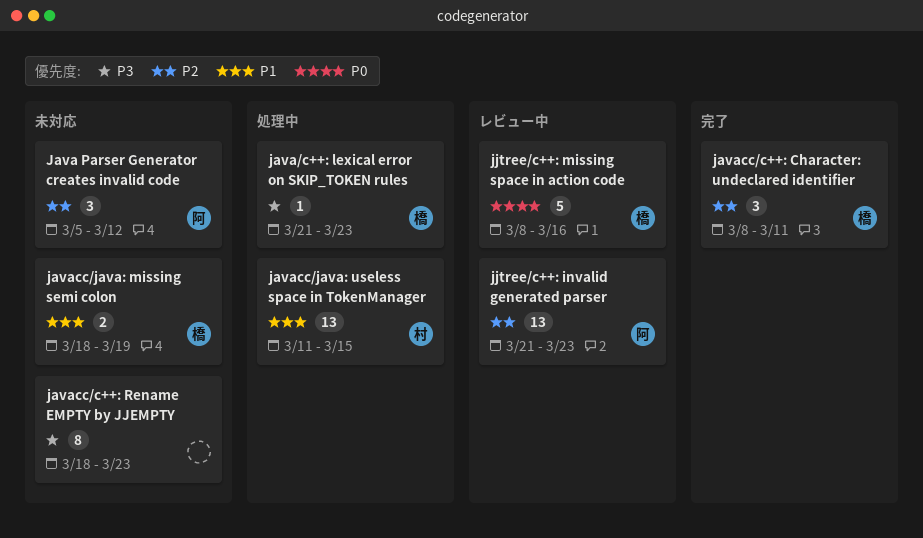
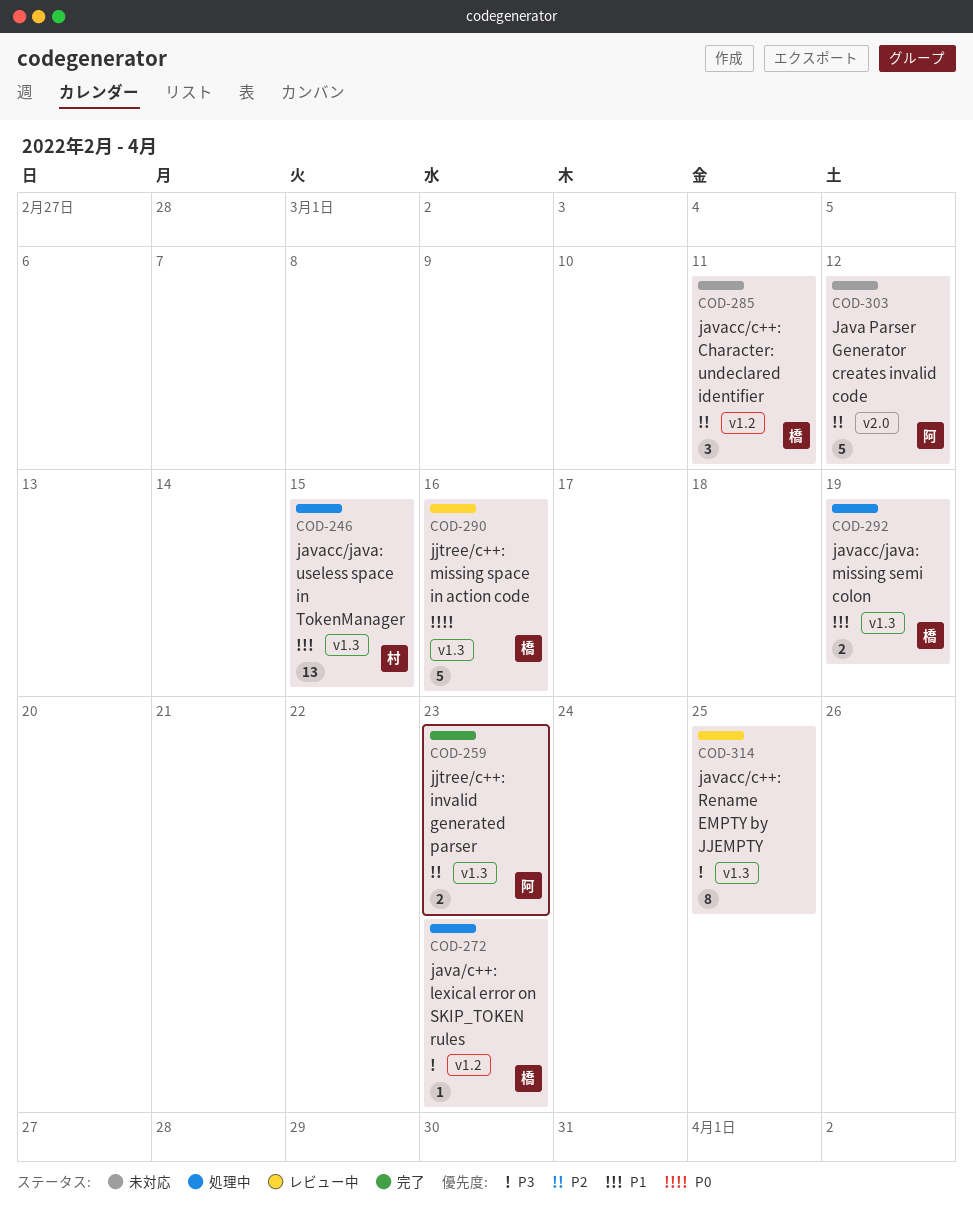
Java Parser Generator creates invalid code, estimate: 3 -> 5
javacc/c++: Character: undeclared identifier, status: 完了 -> 未対応
javacc/c++: Rename EMPTY by JJEMPTY, status: 未対応 -> レビュー中
javacc/c++: Rename EMPTY by JJEMPTY, due: Mar 23 -> Mar 25
javacc/java: missing semi colon, status: 未対応 -> 処理中
jjtree/c++: invalid generated parser, status: レビュー中 -> 完了
jjtree/c++: invalid generated parser, estimate: 13 -> 2

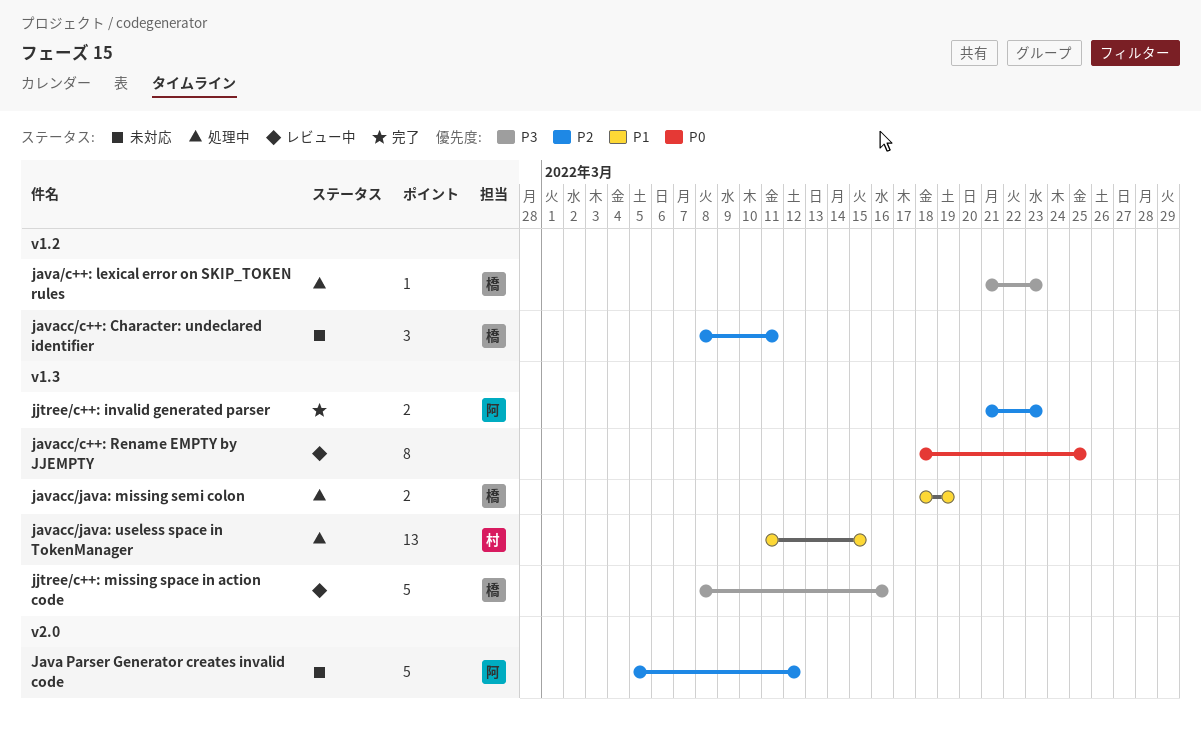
javacc/c++: Rename EMPTY by JJEMPTY, priority: P3 -> P0
jjtree/c++: missing space in action code, priority: P0 -> P3

